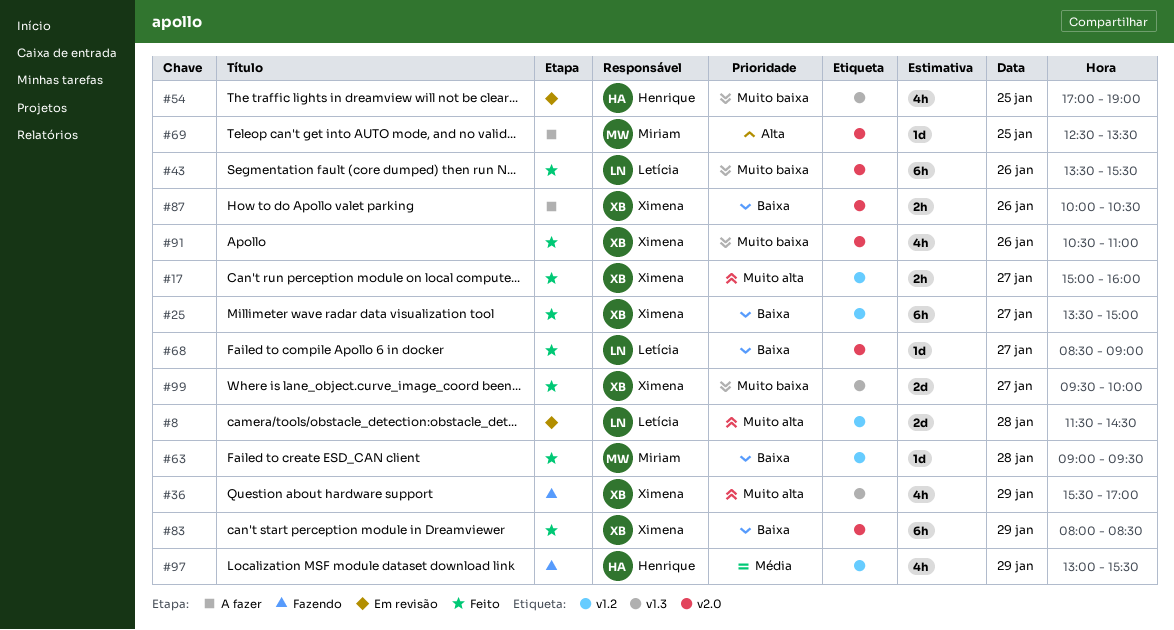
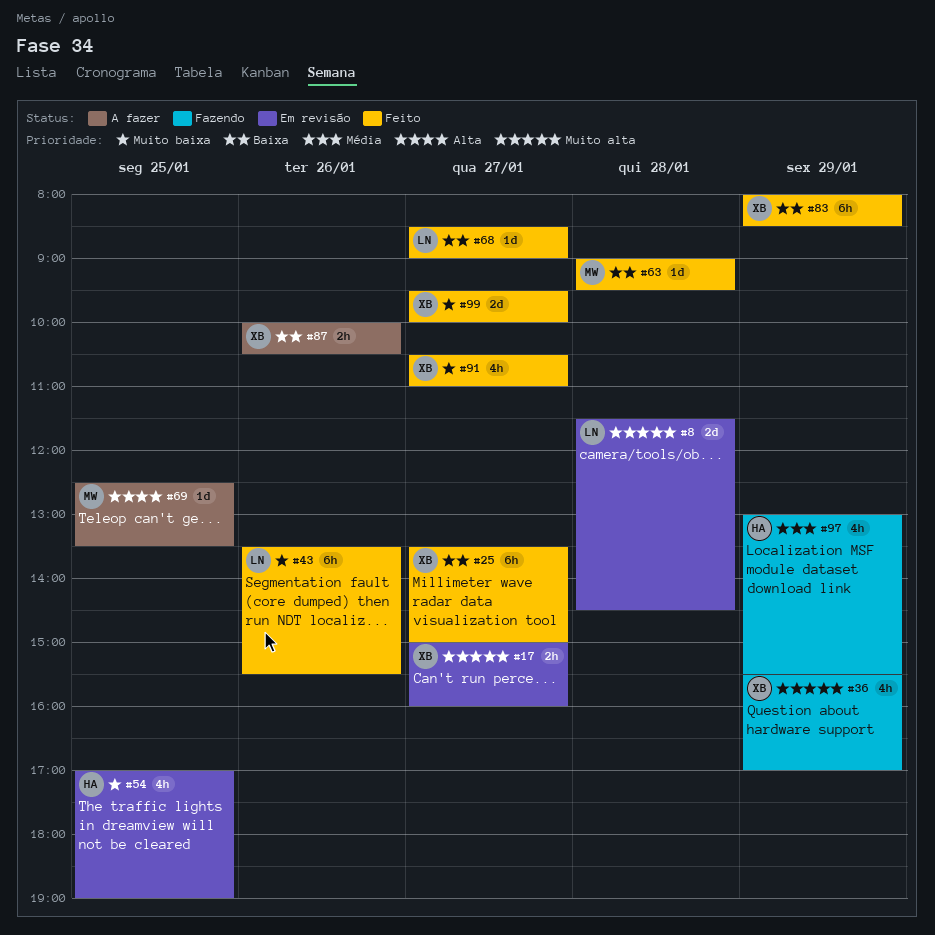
#17, status: Feito -> Em revisão
#91, day: Jan 26 -> Jan 27

